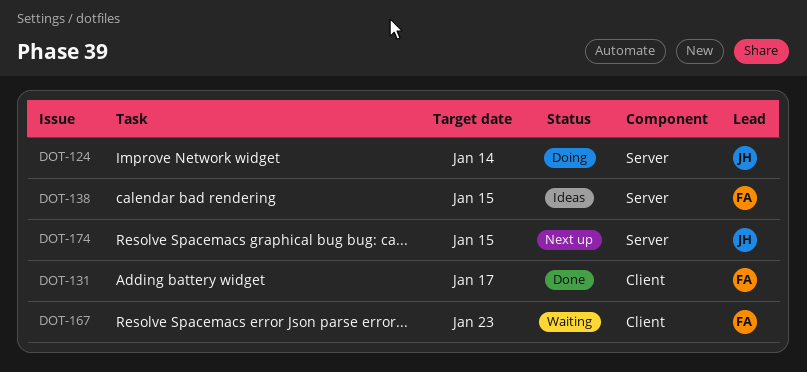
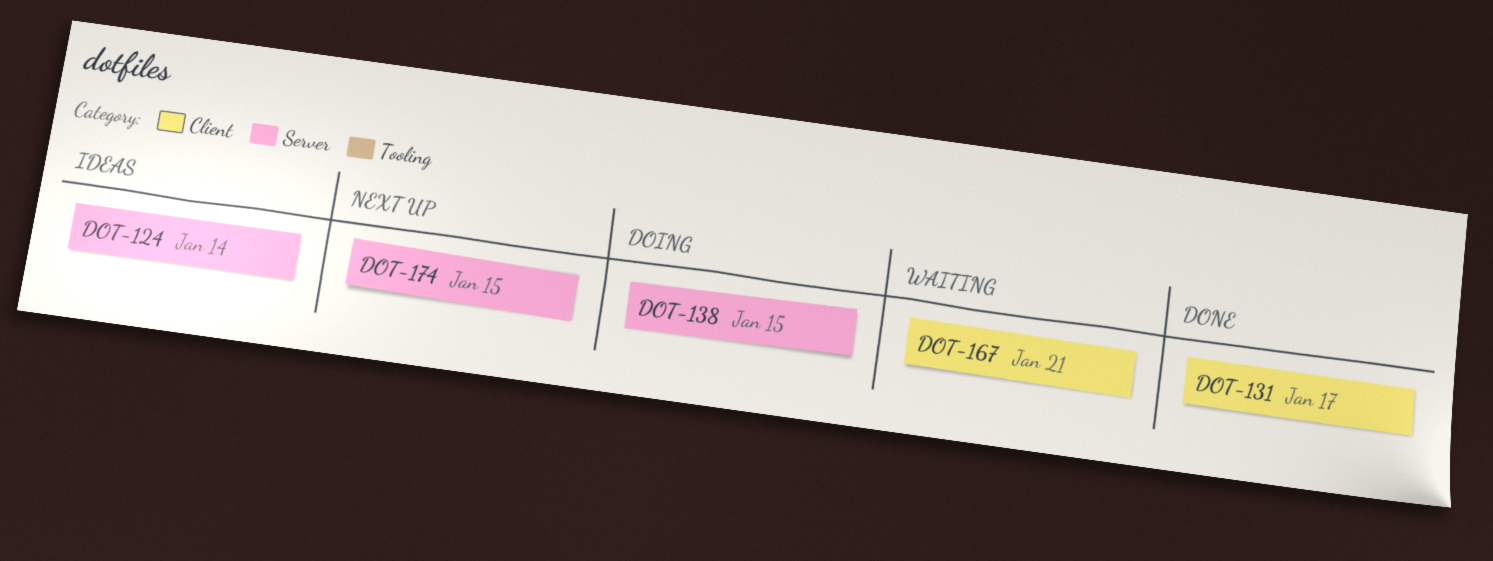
DOT-124, status: Doing -> Ideas
DOT-138, status: Ideas -> Doing
DOT-167, due: Jan 23 -> Jan 21

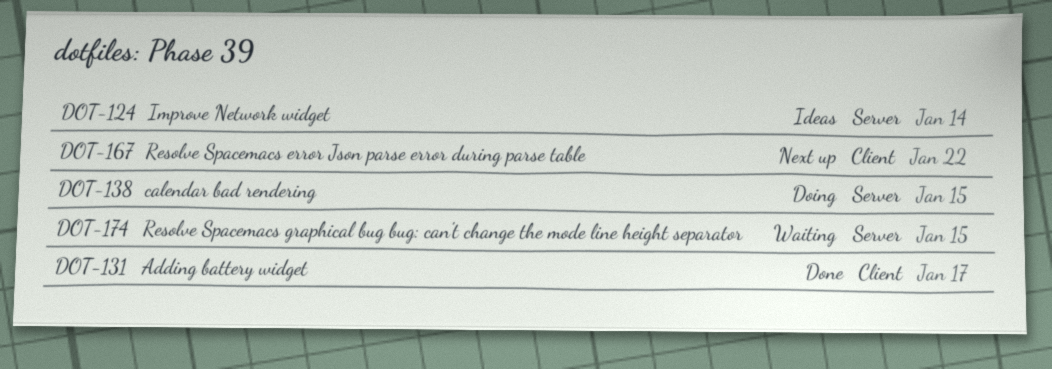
DOT-167, status: Waiting -> Next up
DOT-167, due: Jan 21 -> Jan 22
DOT-174, status: Next up -> Waiting

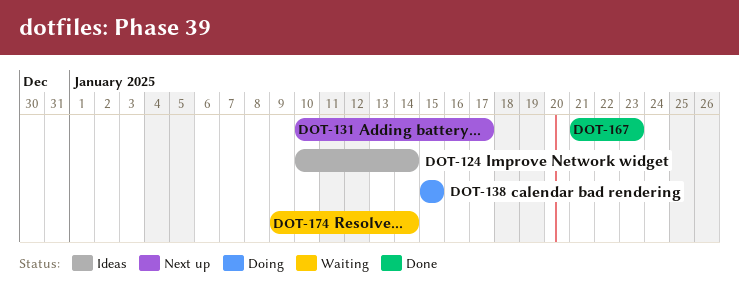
DOT-131, status: Done -> Next up
DOT-167, status: Next up -> Done
DOT-167, due: Jan 22 -> Jan 23
DOT-174, due: Jan 15 -> Jan 14

